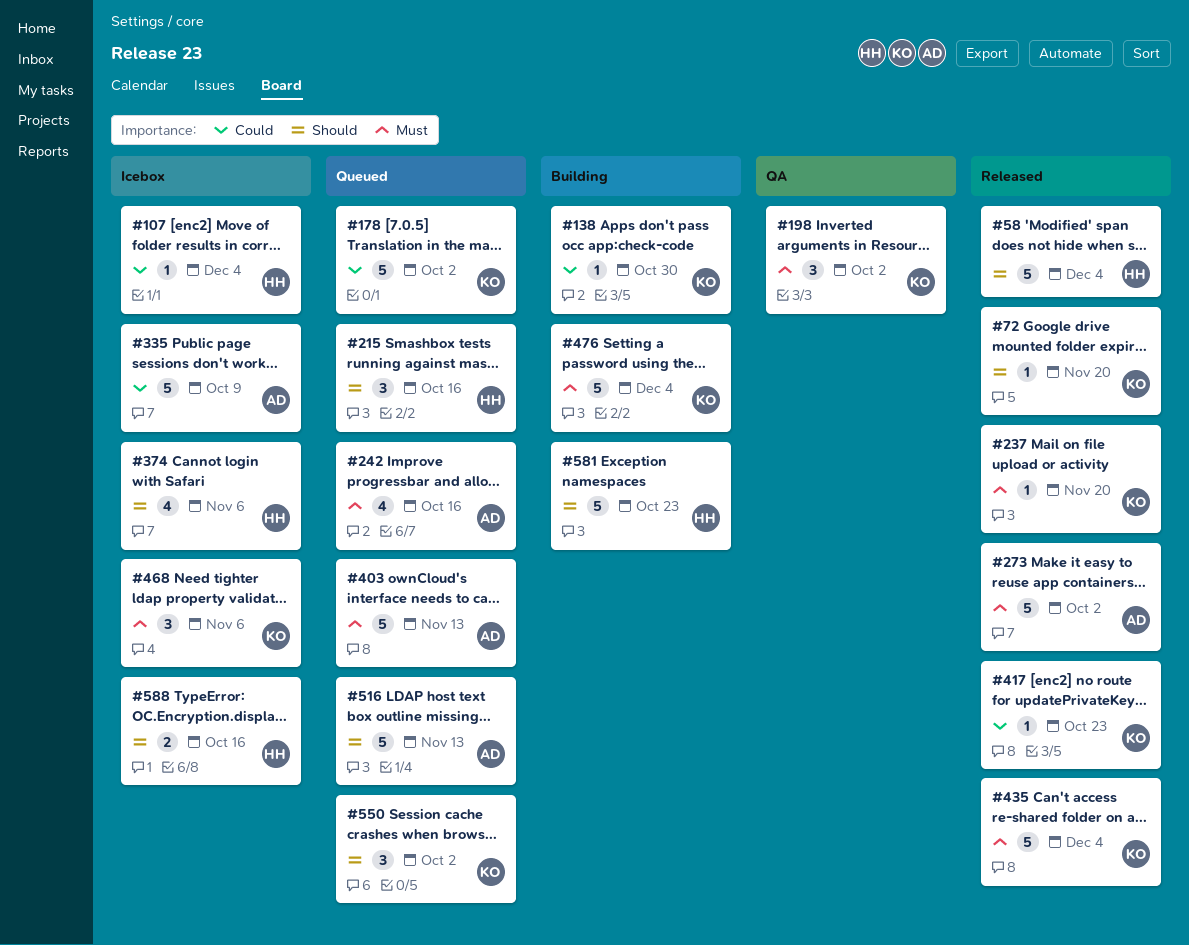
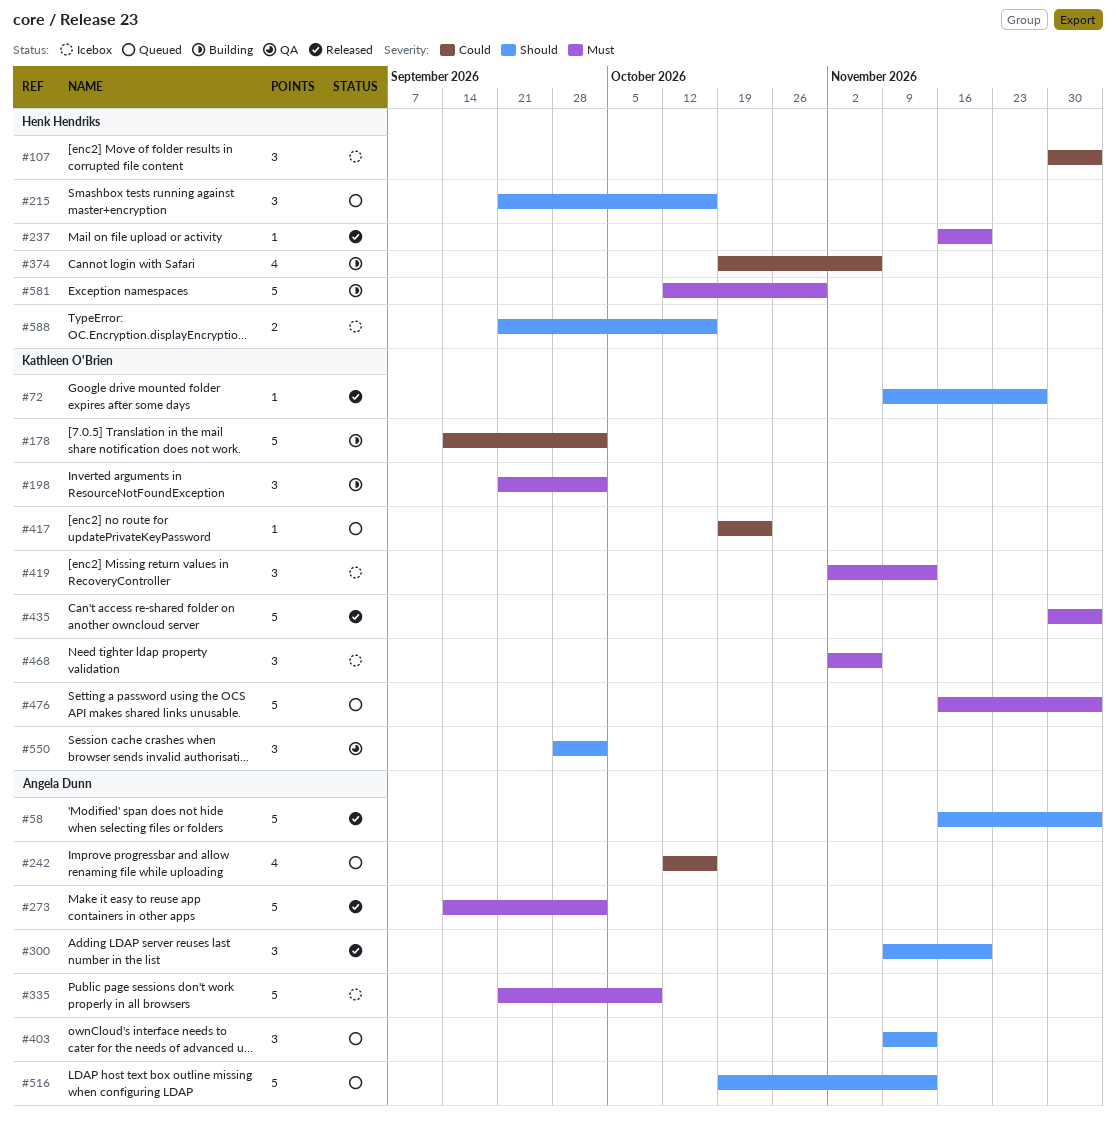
#58, owner: Henk Hendriks -> Angela Dunn
#72, due: Nov 20 -> Nov 27
#107, estimate: 1 -> 3
#138: present -> none
#178, status: Queued -> Building
#198, status: QA -> Building
#237, owner: Kathleen O'Brien -> Henk Hendriks
#242, priority: Must -> Could
#300: none -> present
#335, priority: Could -> Must
#374, status: Icebox -> Building
#374, priority: Should -> Could
#403, priority: Must -> Should
#403, estimate: 5 -> 3
#417, status: Released -> Queued
#419: none -> present
#476, status: Building -> Queued
#550, status: Queued -> QA
#581, priority: Should -> Must
#581, due: Oct 23 -> Oct 30

